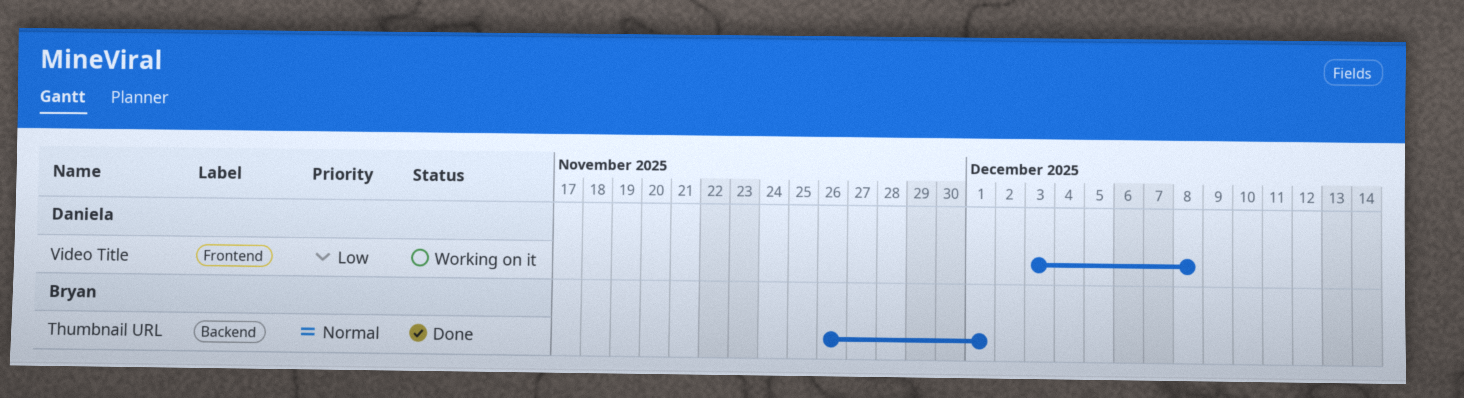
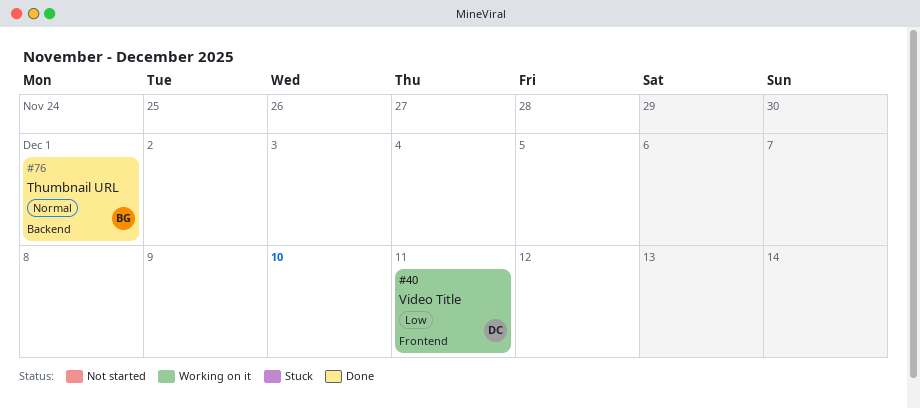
Video Title, due: Dec 8 -> Dec 11

